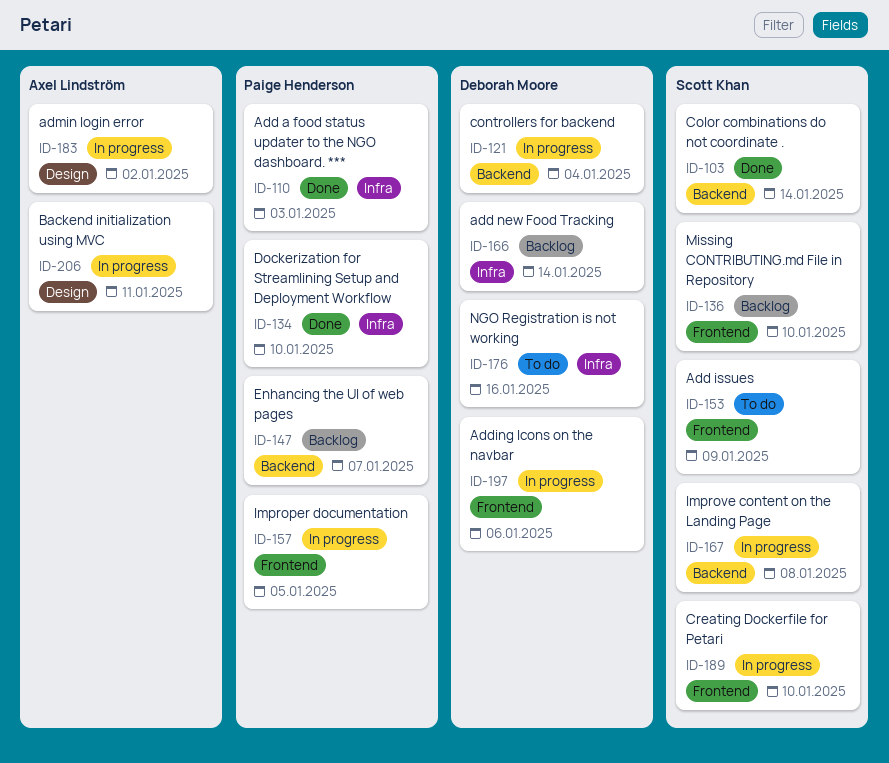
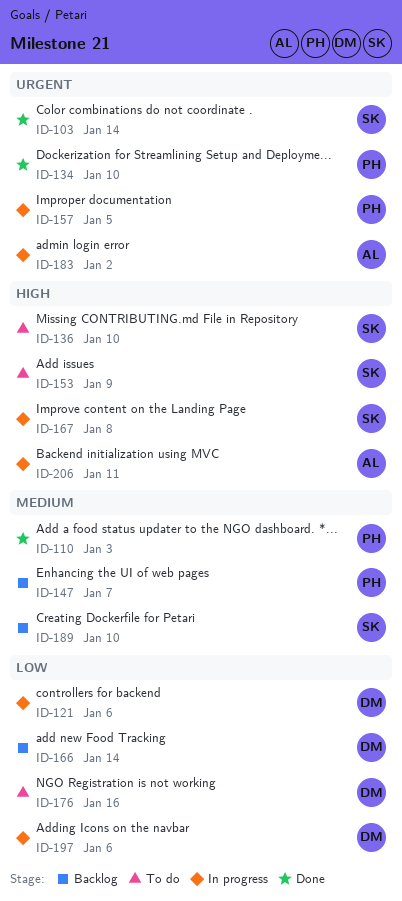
ID-121, due: Jan 4 -> Jan 6
ID-136, status: Backlog -> To do
ID-189, status: In progress -> Backlog

